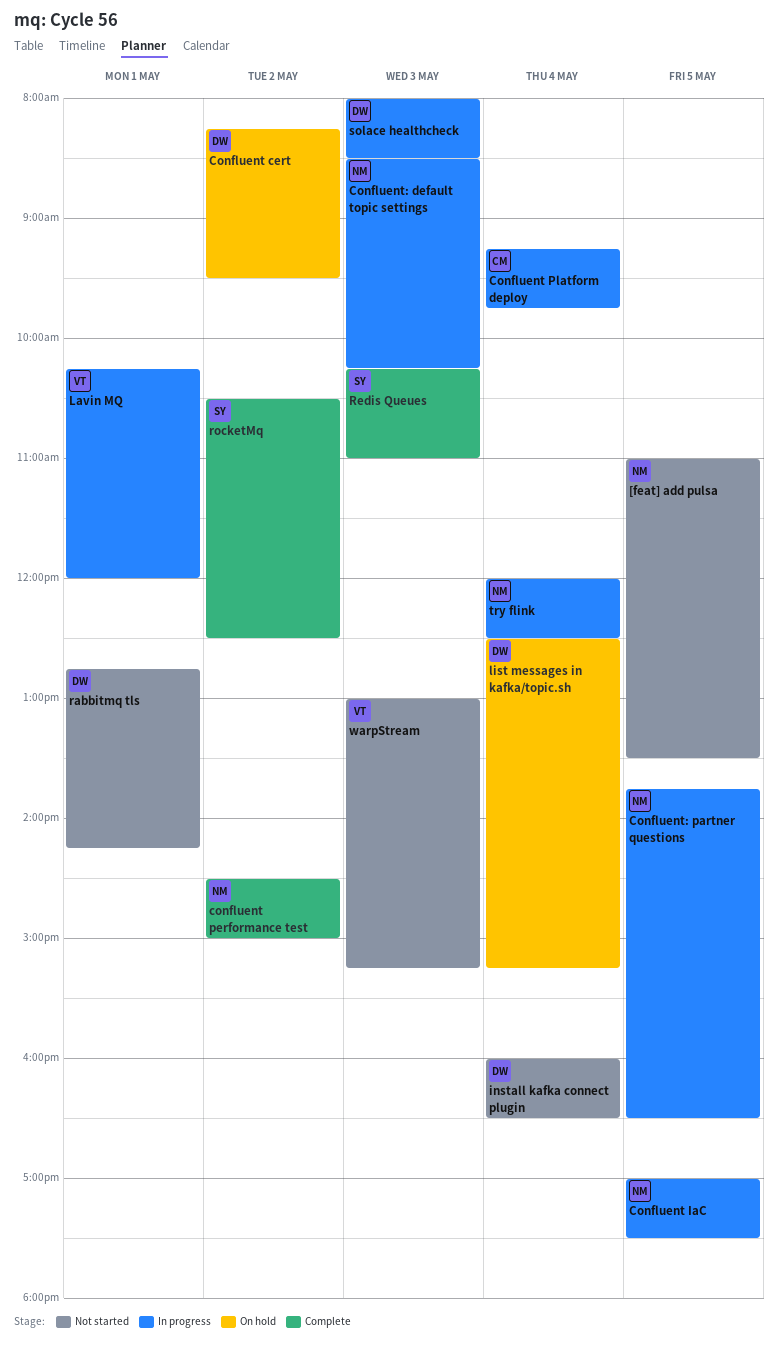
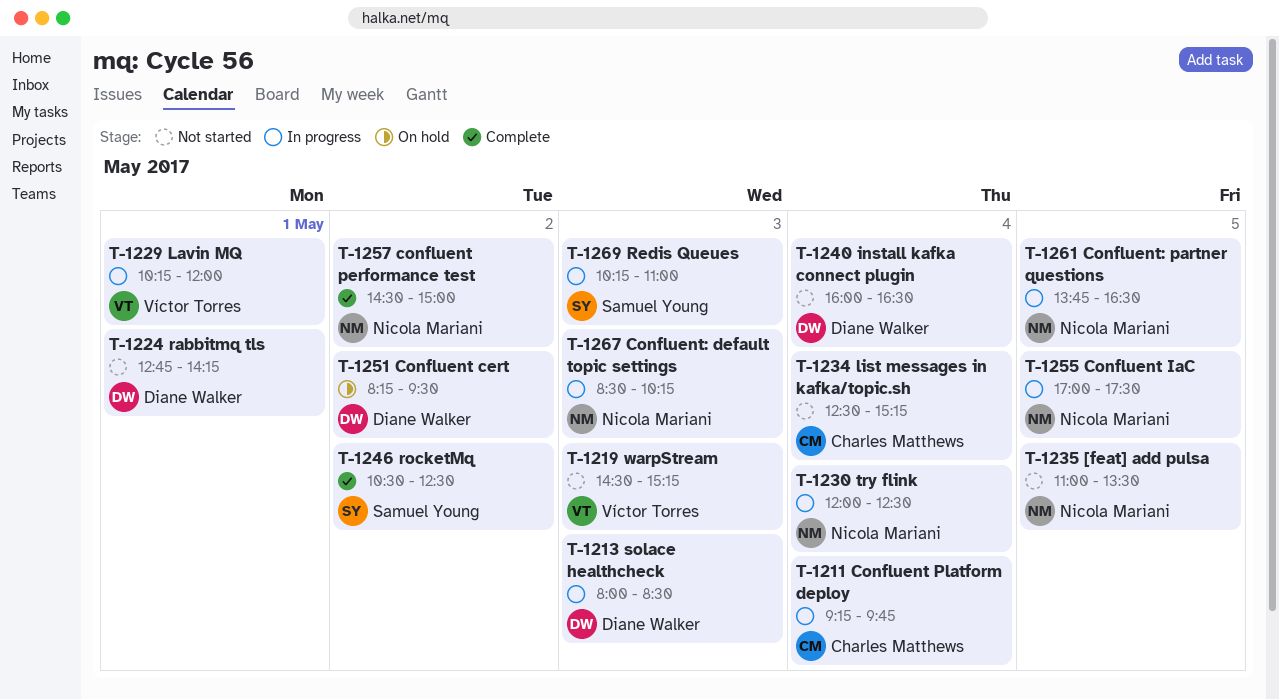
list messages in kafka/topic.sh, status: On hold -> Not started
list messages in kafka/topic.sh, owner: Diane Walker -> Charles Matthews
Redis Queues, status: Complete -> In progress
warpStream, begins: 13:00 -> 14:30

